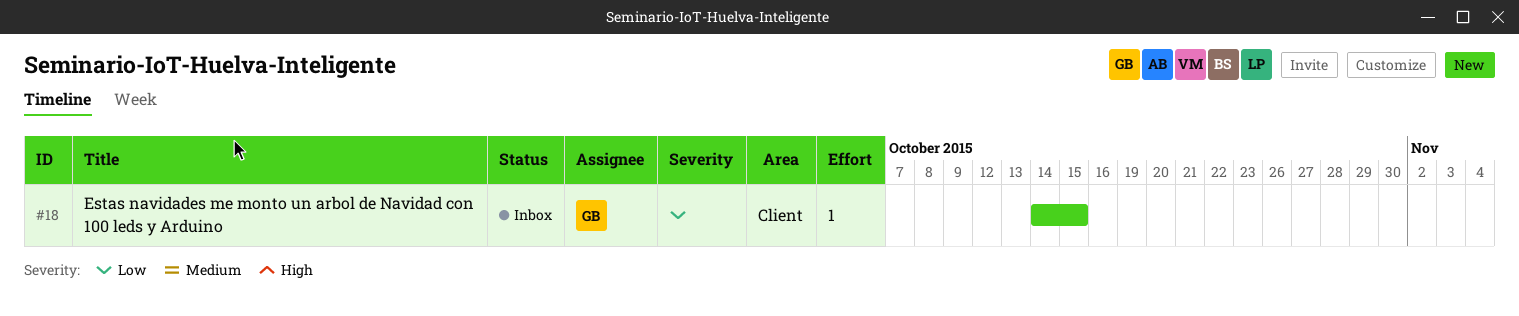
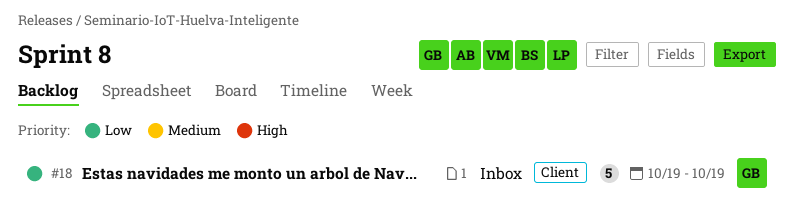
#18, estimate: 1 -> 5
#18, start: Oct 14 -> Oct 19
#18, due: Oct 15 -> Oct 19

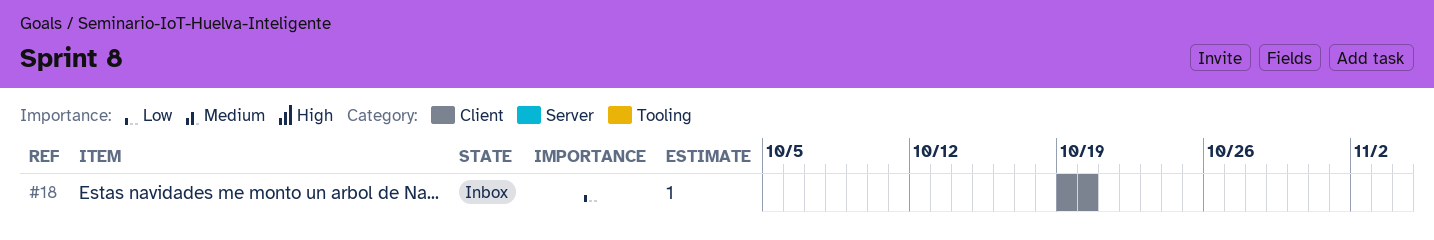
#18, estimate: 5 -> 1
#18, due: Oct 19 -> Oct 20

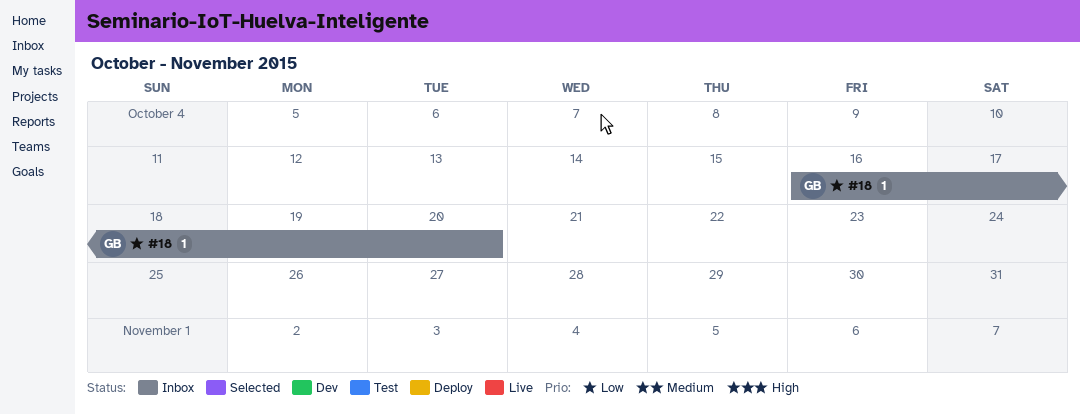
#18, start: Oct 19 -> Oct 16

